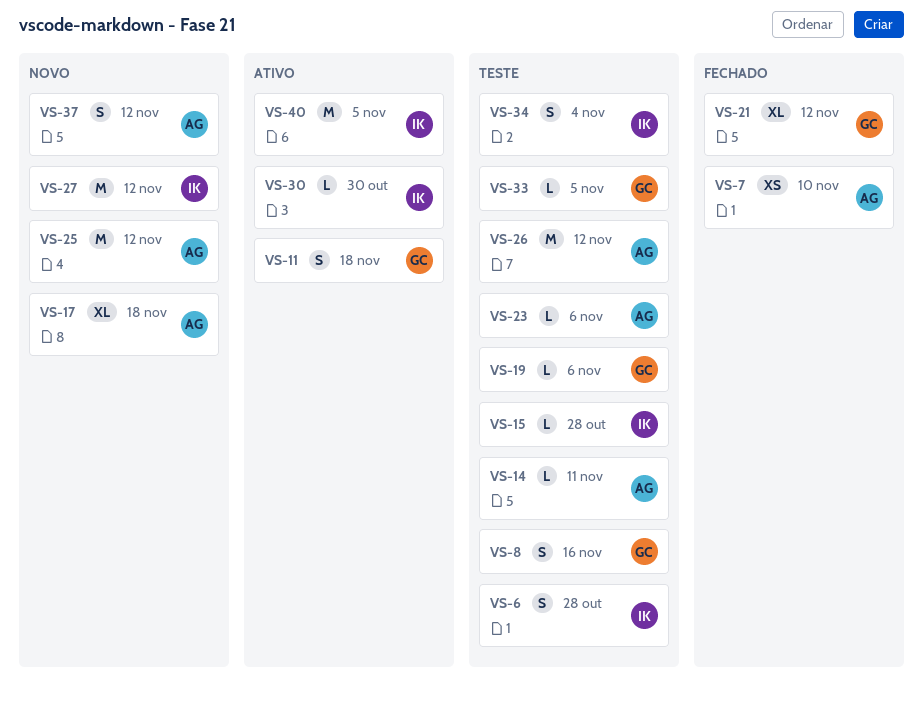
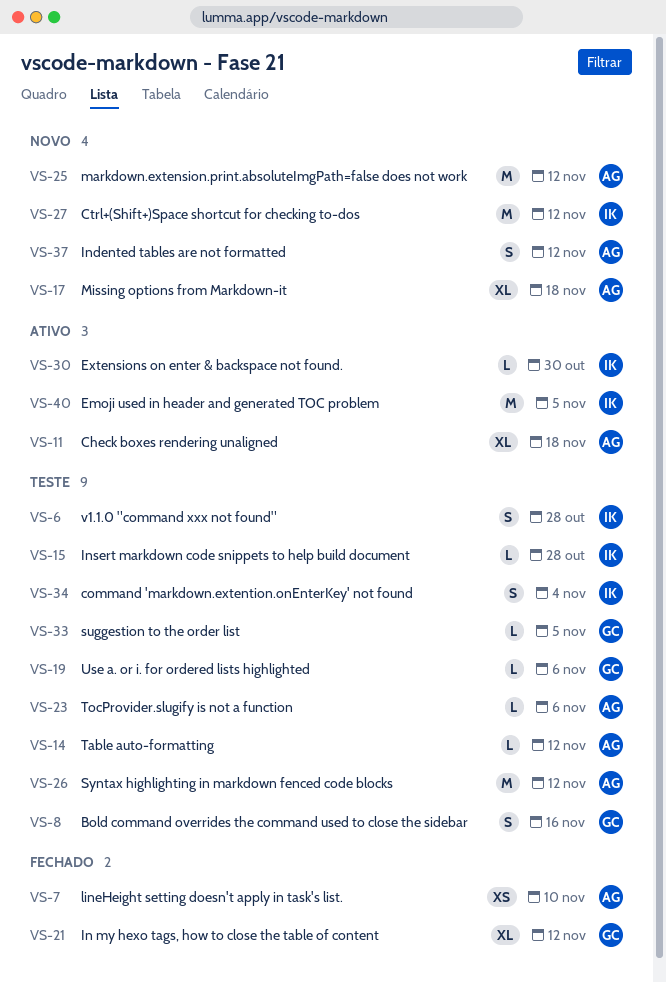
VS-11, owner: GC -> AG
VS-11, estimate: S -> XL
VS-14, due: Nov 11 -> Nov 12

